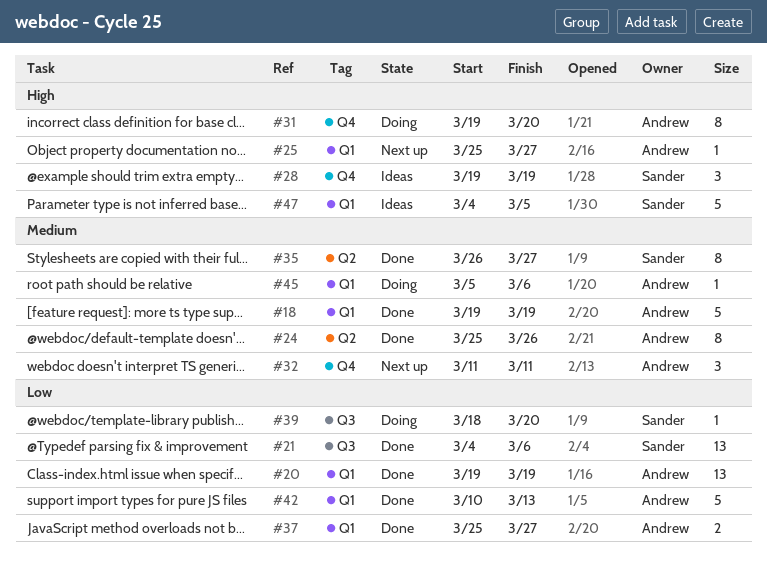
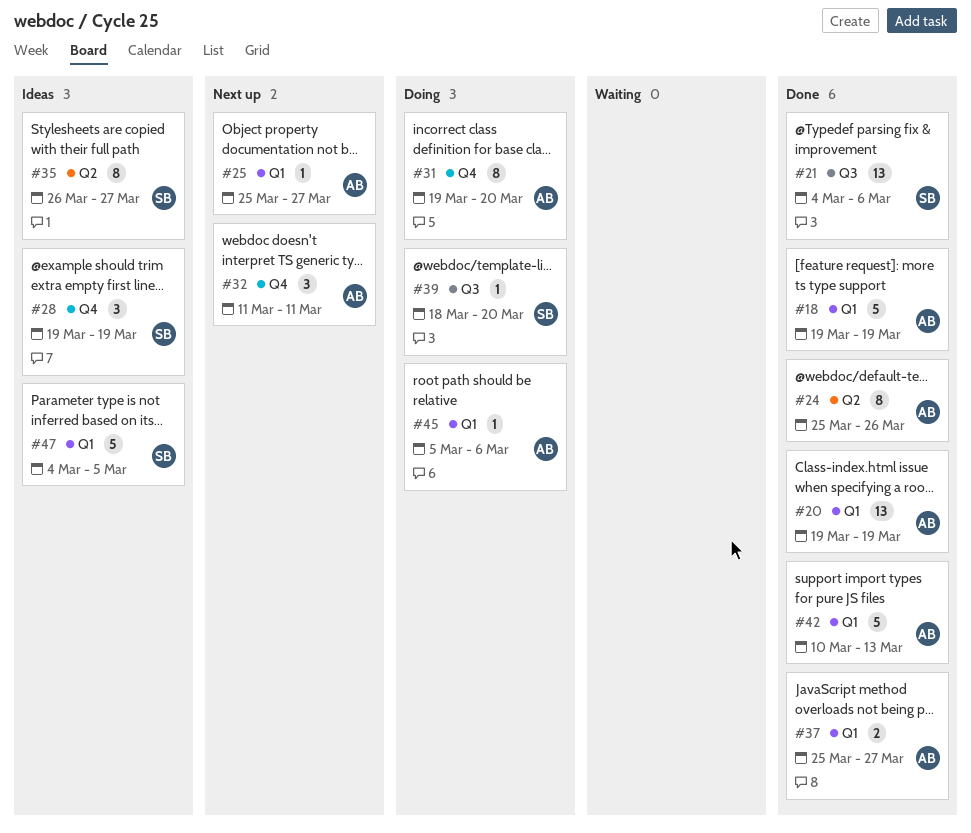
#35, status: Done -> Ideas

